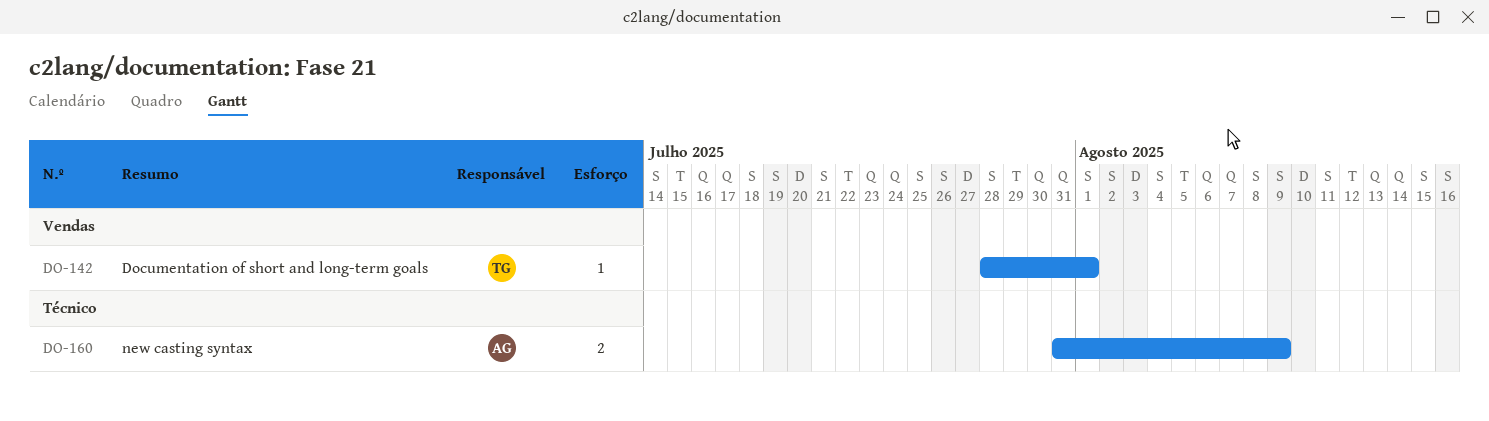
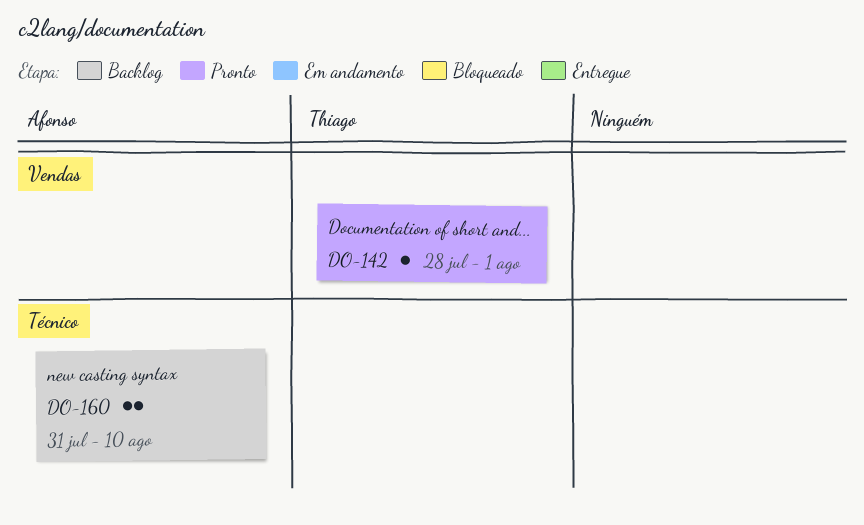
DO-160, due: Aug 9 -> Aug 10

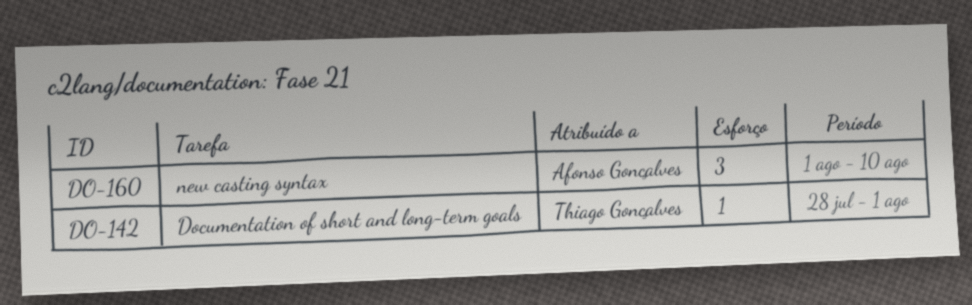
DO-160, estimate: 2 -> 3
DO-160, start: Jul 31 -> Aug 1

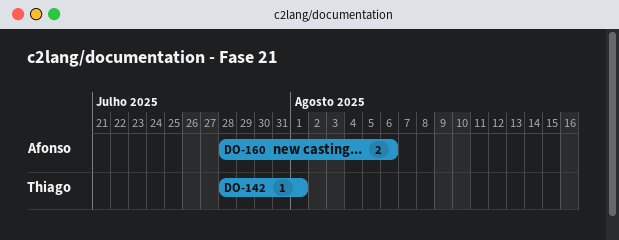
DO-160, estimate: 3 -> 2
DO-160, start: Aug 1 -> Jul 28
DO-160, due: Aug 10 -> Aug 6

